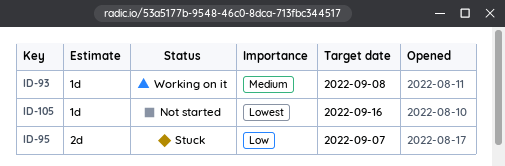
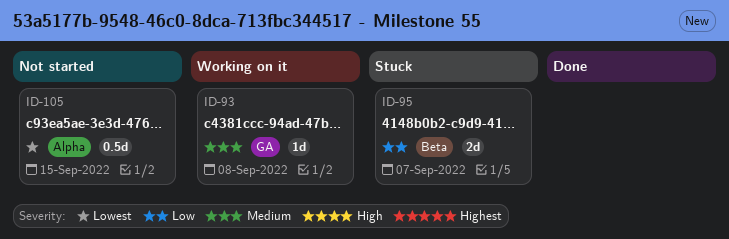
ID-105, estimate: 1d -> 0.5d
ID-105, due: Sep 16 -> Sep 15

